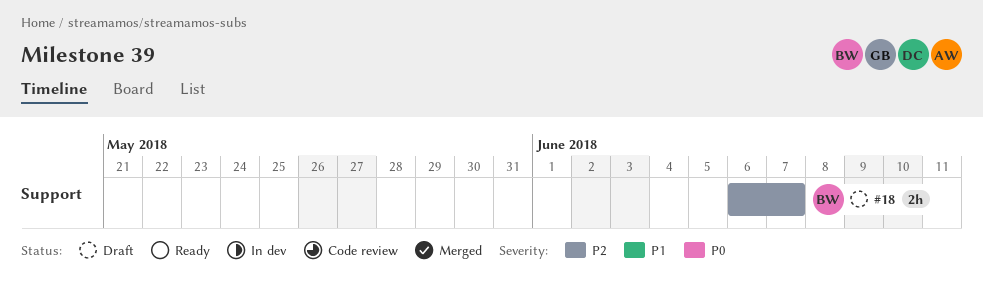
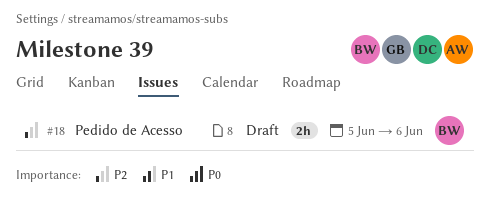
#18, start: Jun 6 -> Jun 5
#18, due: Jun 7 -> Jun 6

